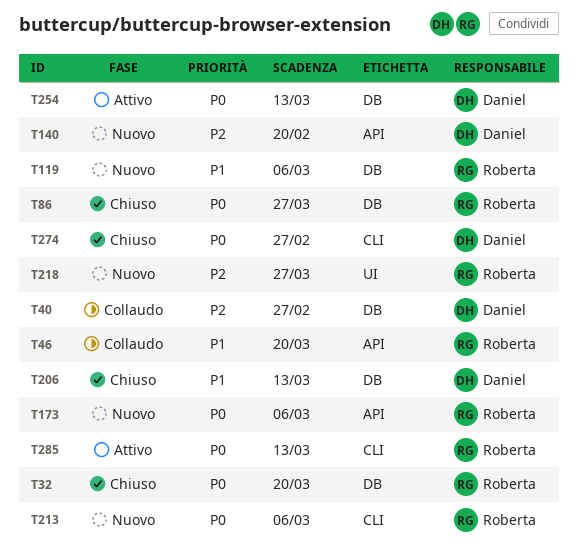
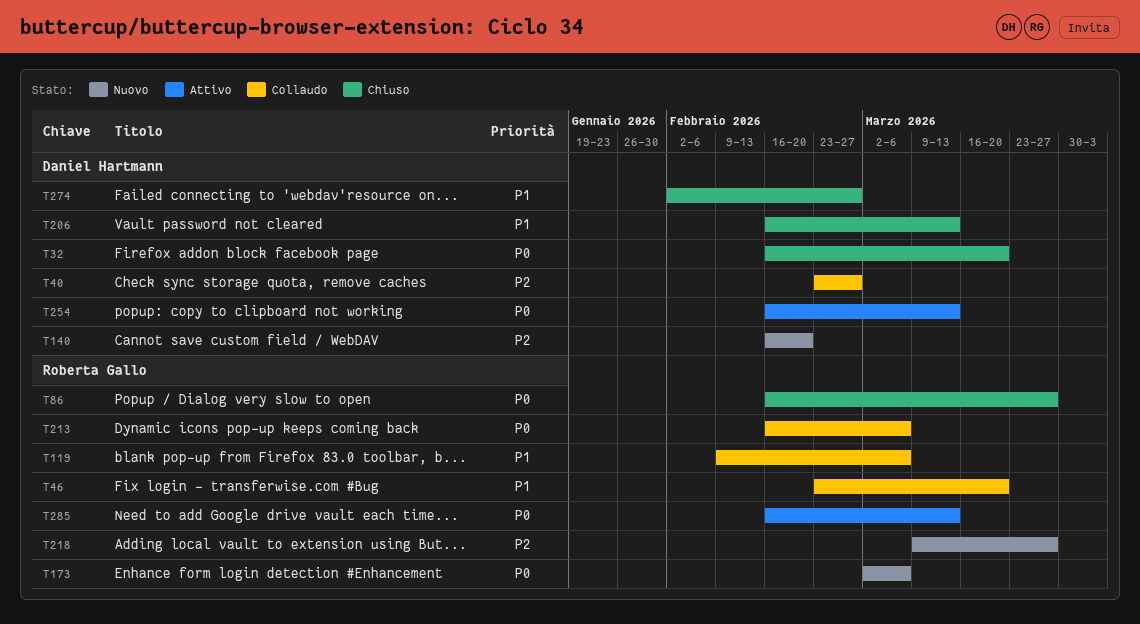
T32, owner: Roberta Gallo -> Daniel Hartmann
T119, status: Nuovo -> Collaudo
T213, status: Nuovo -> Collaudo
T274, priority: P0 -> P1

